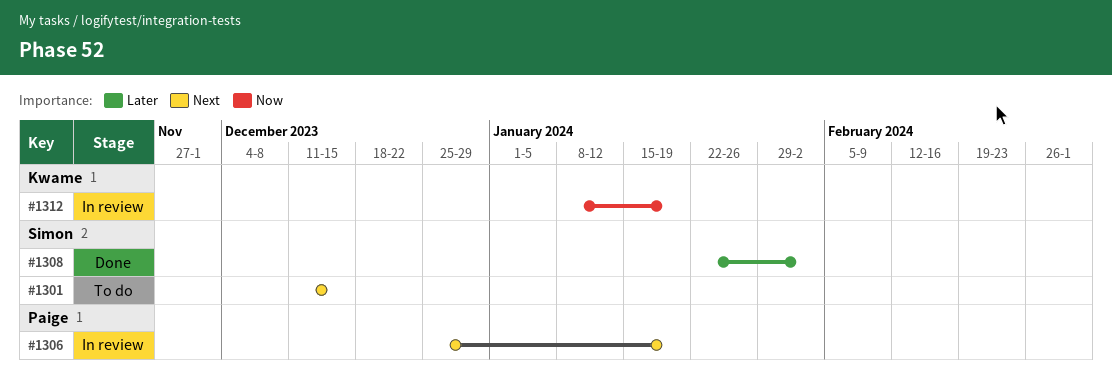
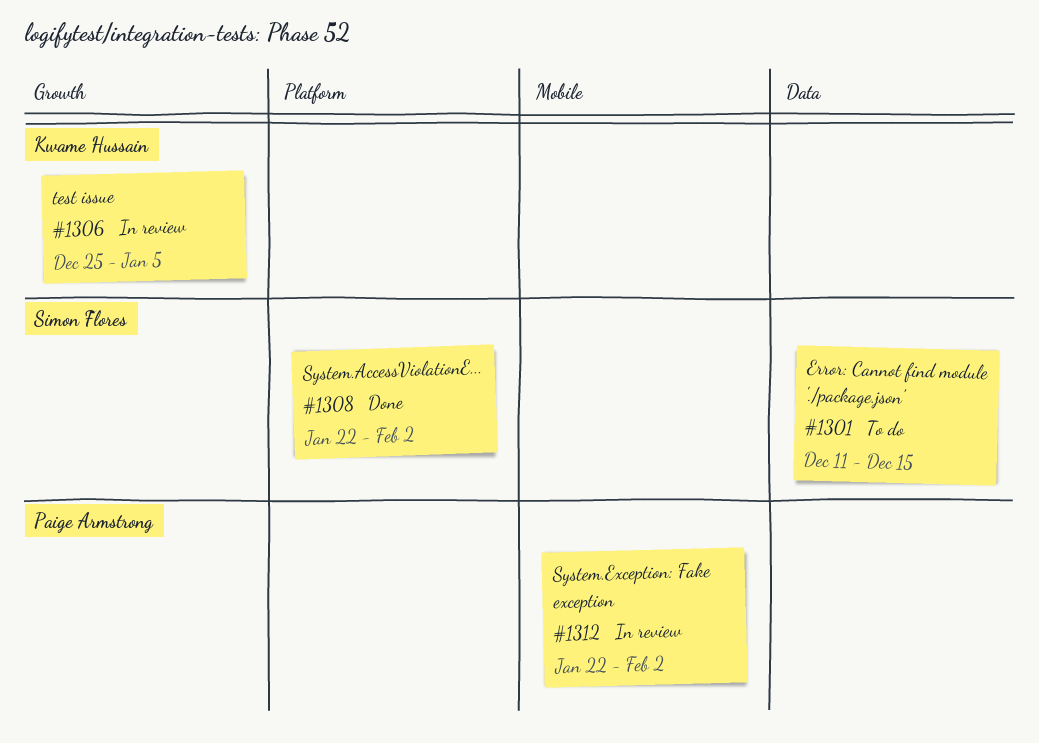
#1306, owner: Paige Armstrong -> Kwame Hussain
#1306, due: Jan 19 -> Jan 5
#1312, owner: Kwame Hussain -> Paige Armstrong
#1312, start: Jan 8 -> Jan 22
#1312, due: Jan 19 -> Feb 2

